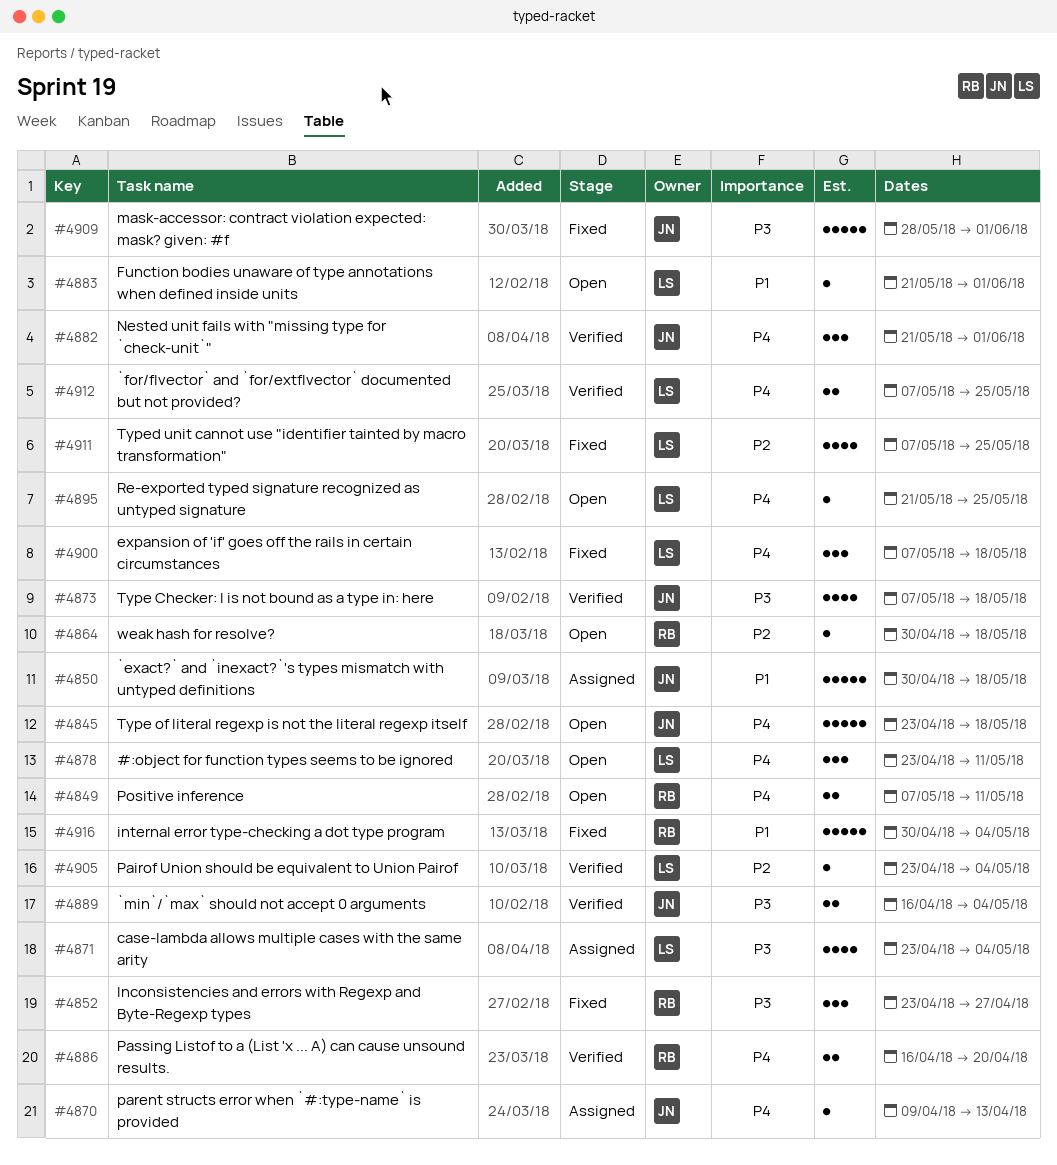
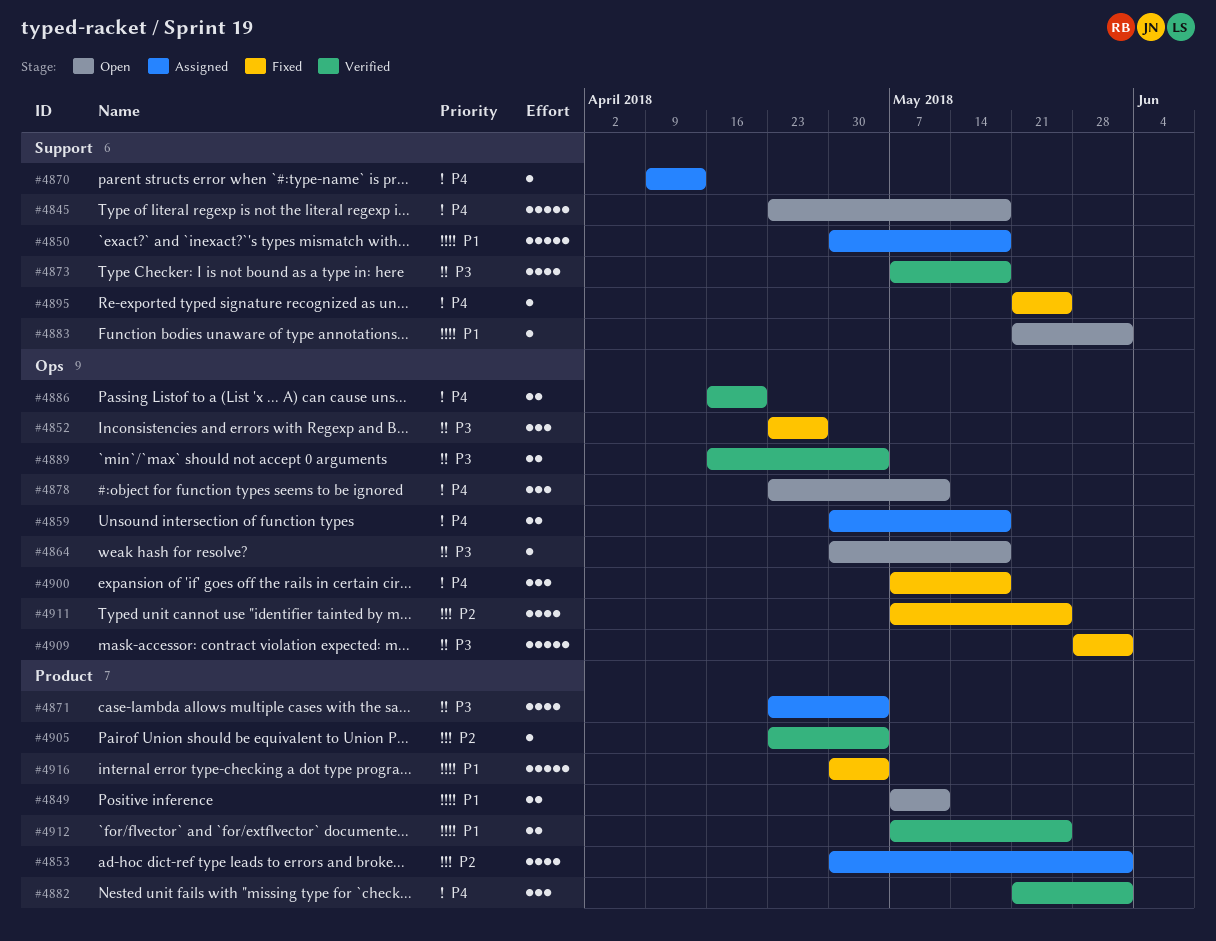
#4849, priority: P4 -> P1
#4853: none -> present
#4859: none -> present
#4864, priority: P2 -> P3
#4895, status: Open -> Fixed
#4912, priority: P4 -> P1

